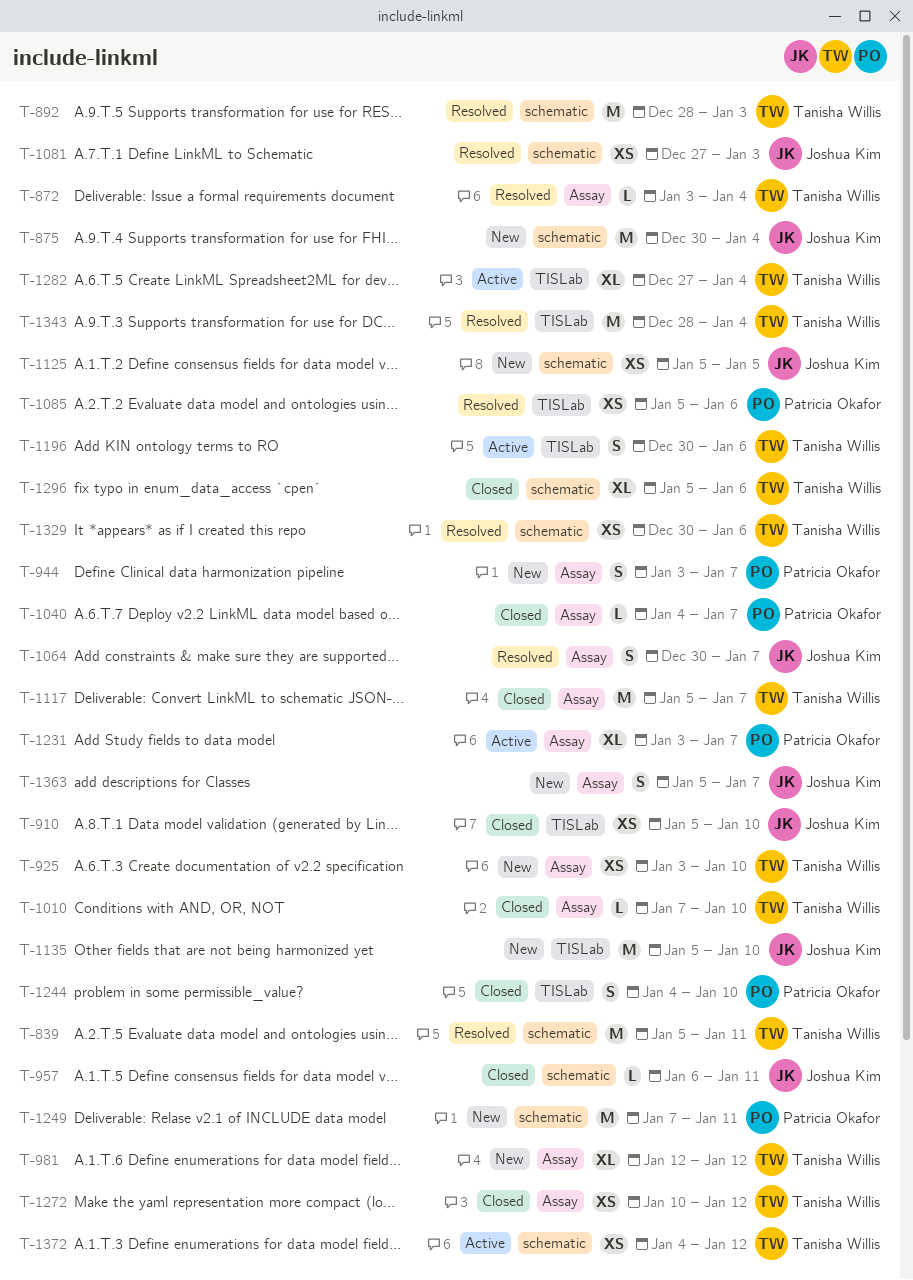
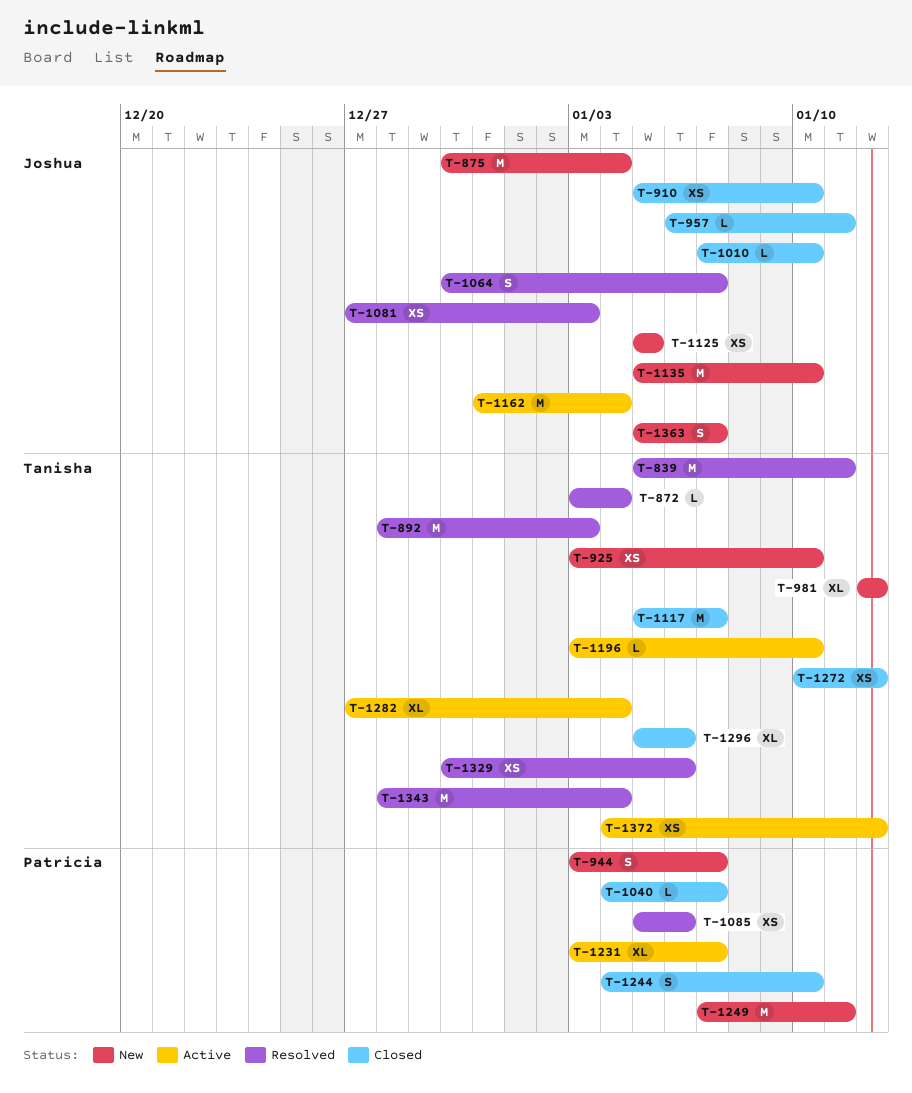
T-1010, owner: Tanisha Willis -> Joshua Kim
T-1162: none -> present
T-1196, estimate: S -> L
T-1196, start: Dec 30 -> Jan 3
T-1196, due: Jan 6 -> Jan 10

